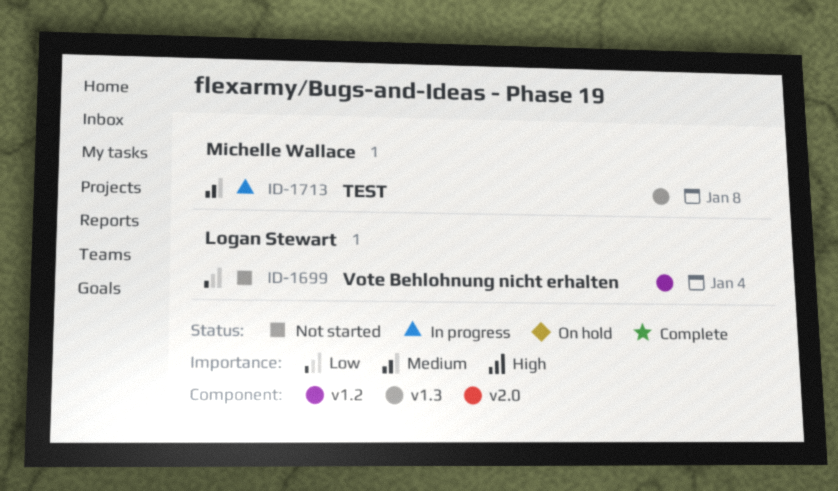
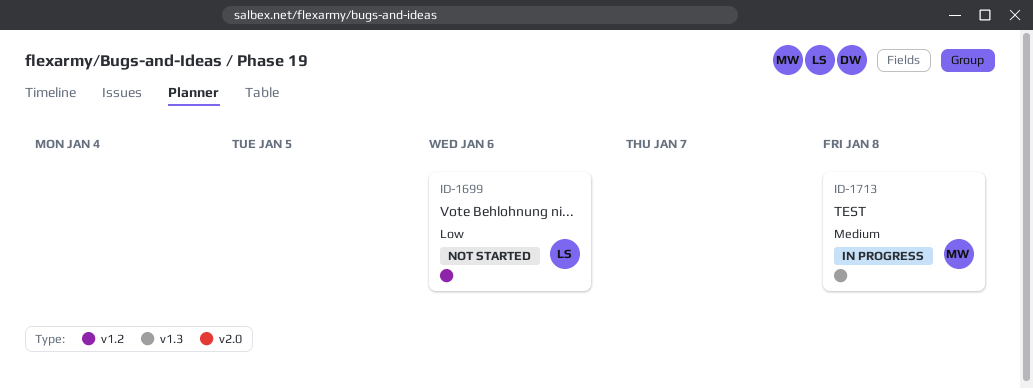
ID-1699, due: Jan 4 -> Jan 6

